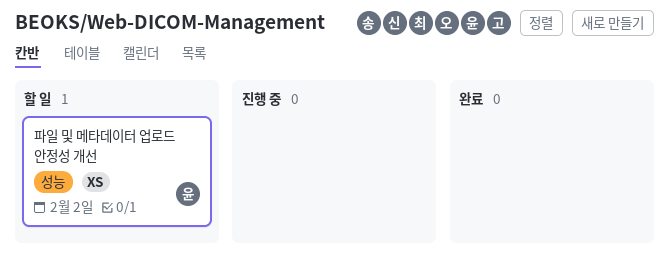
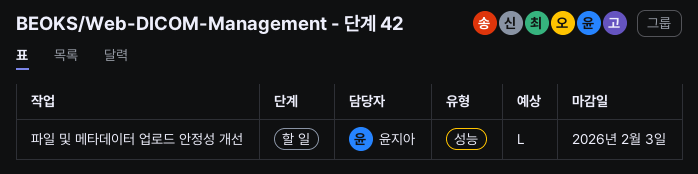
파일 및 메타데이터 업로드 안정성 개선, estimate: XS -> L
파일 및 메타데이터 업로드 안정성 개선, due: Feb 2 -> Feb 3

